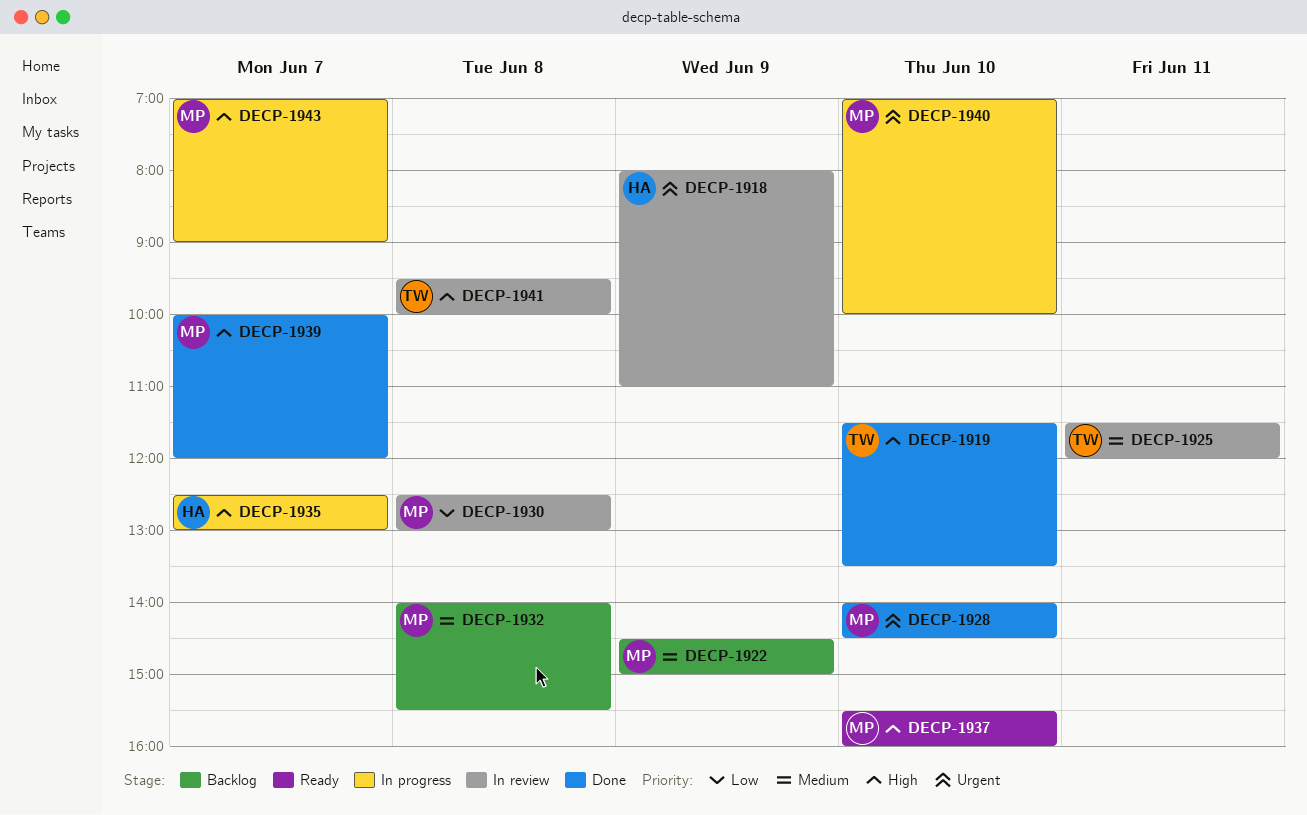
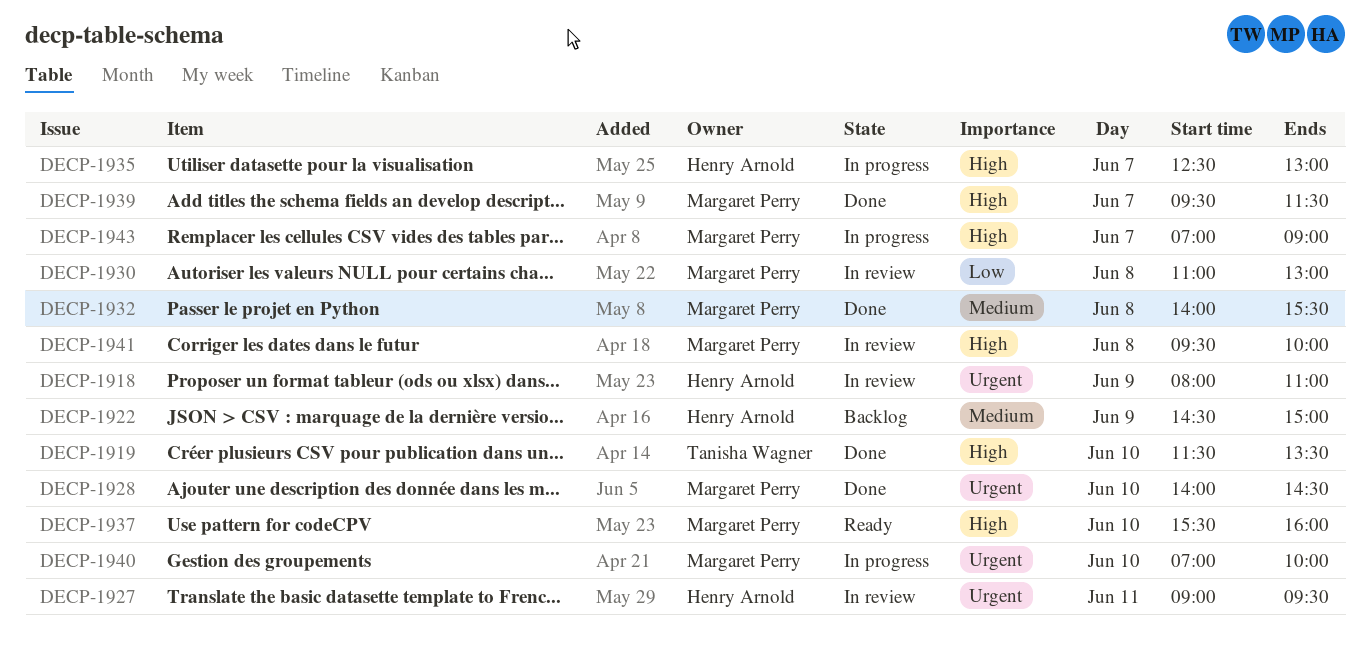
DECP-1922, owner: Margaret Perry -> Henry Arnold
DECP-1925: present -> none
DECP-1927: none -> present
DECP-1930, begins: 12:30 -> 11:00
DECP-1932, status: Backlog -> Done
DECP-1939, begins: 10:00 -> 09:30
DECP-1939, ends: 12:00 -> 11:30
DECP-1941, owner: Tanisha Wagner -> Margaret Perry

